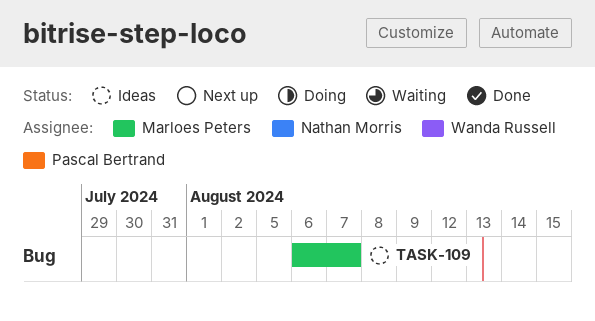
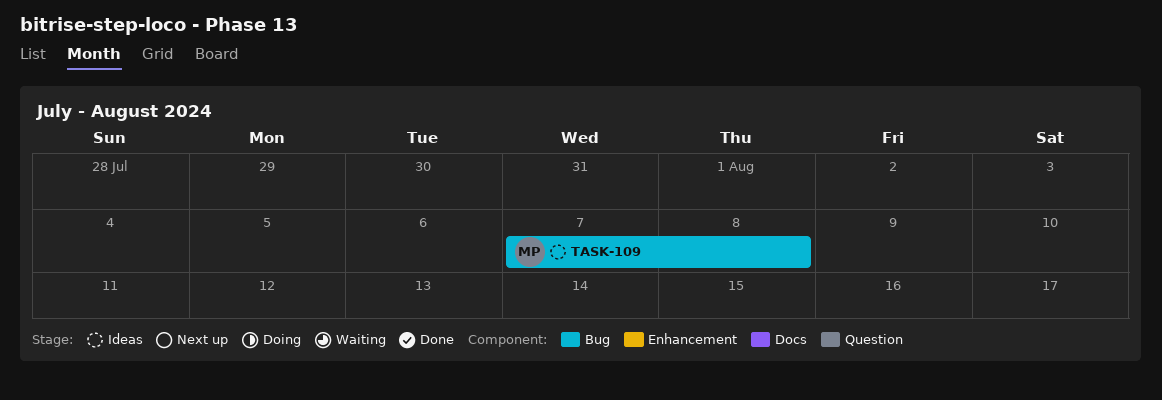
TASK-109, start: Aug 6 -> Aug 7
TASK-109, due: Aug 7 -> Aug 8

